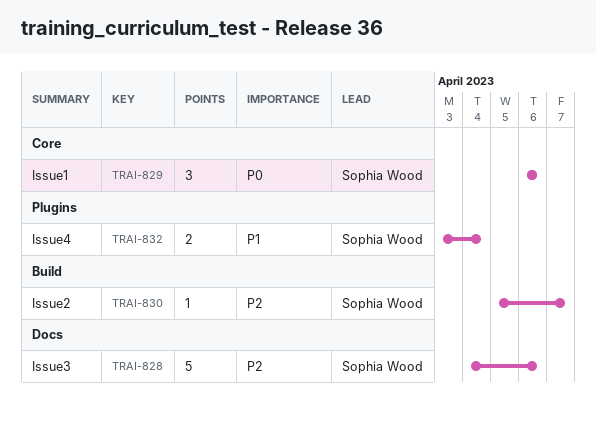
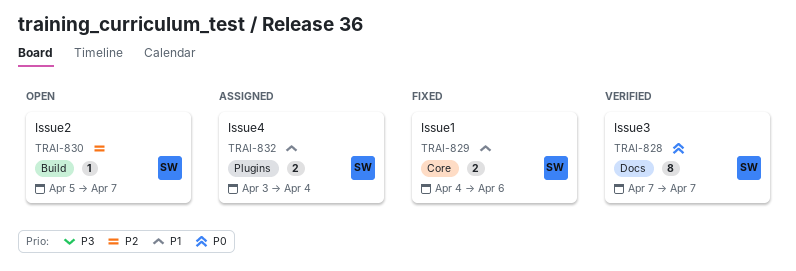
TRAI-828, priority: P2 -> P0
TRAI-828, estimate: 5 -> 8
TRAI-828, start: Apr 4 -> Apr 7
TRAI-828, due: Apr 6 -> Apr 7
TRAI-829, priority: P0 -> P1
TRAI-829, estimate: 3 -> 2
TRAI-829, start: Apr 6 -> Apr 4

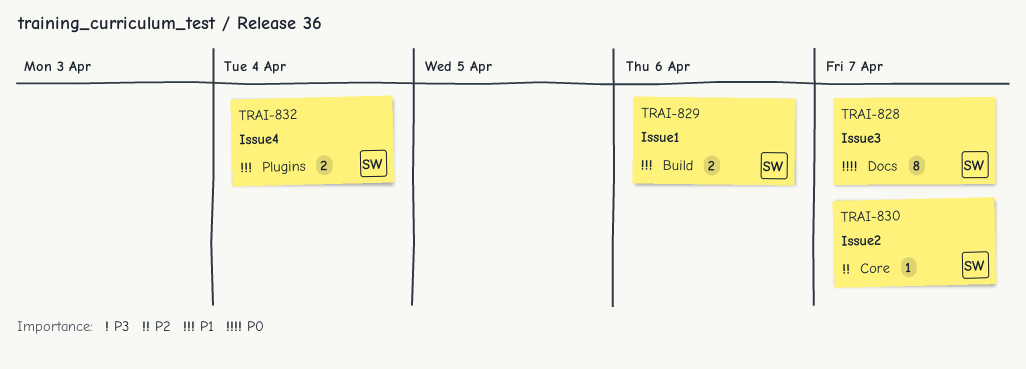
TRAI-829, label: Core -> Build
TRAI-830, label: Build -> Core

